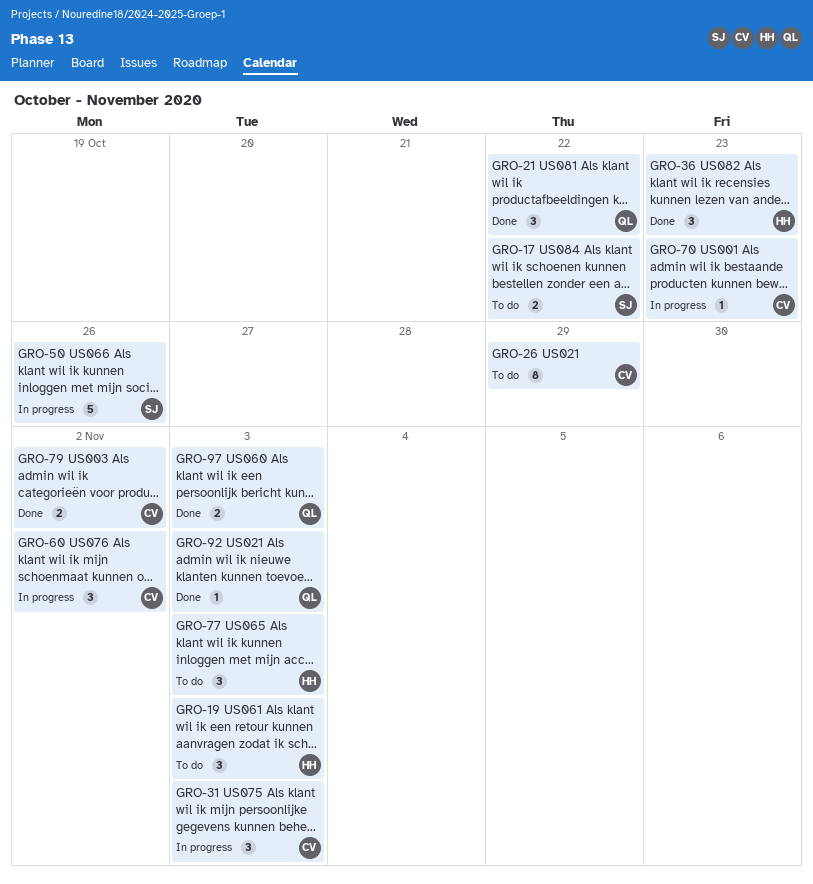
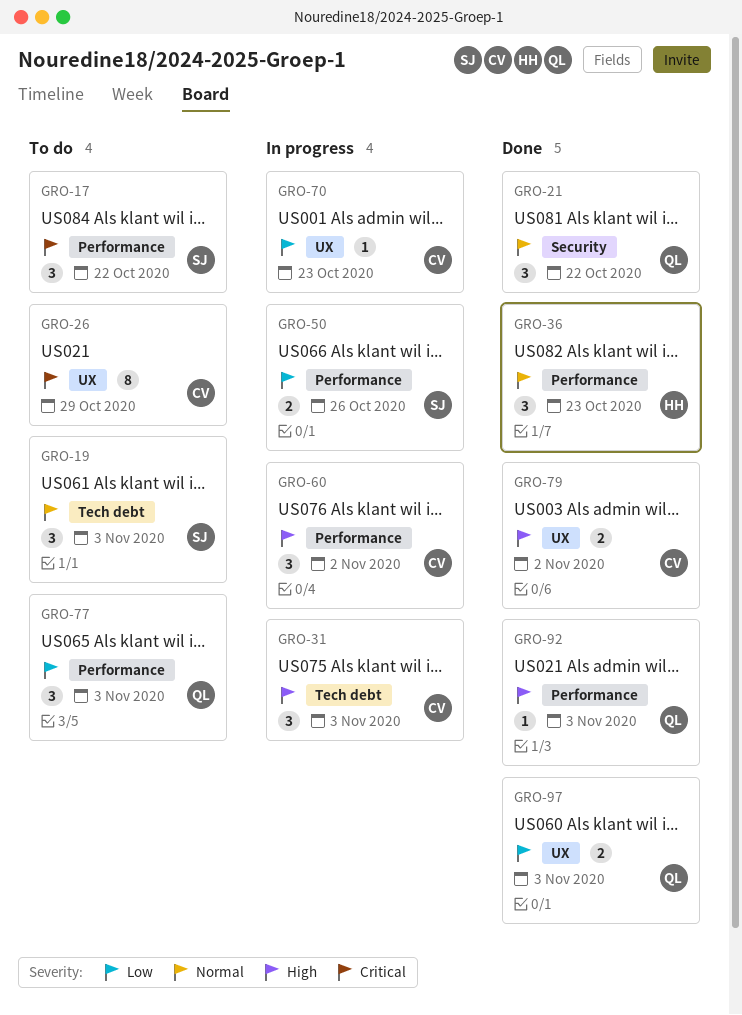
GRO-17, estimate: 2 -> 3
GRO-19, owner: HH -> SJ
GRO-50, estimate: 5 -> 2
GRO-77, owner: HH -> QL

